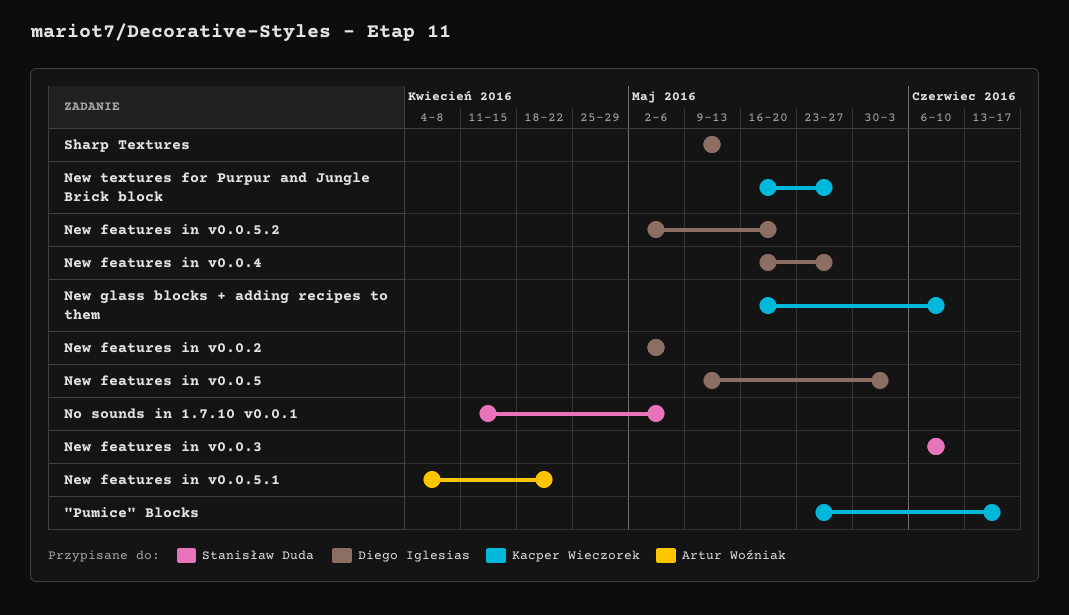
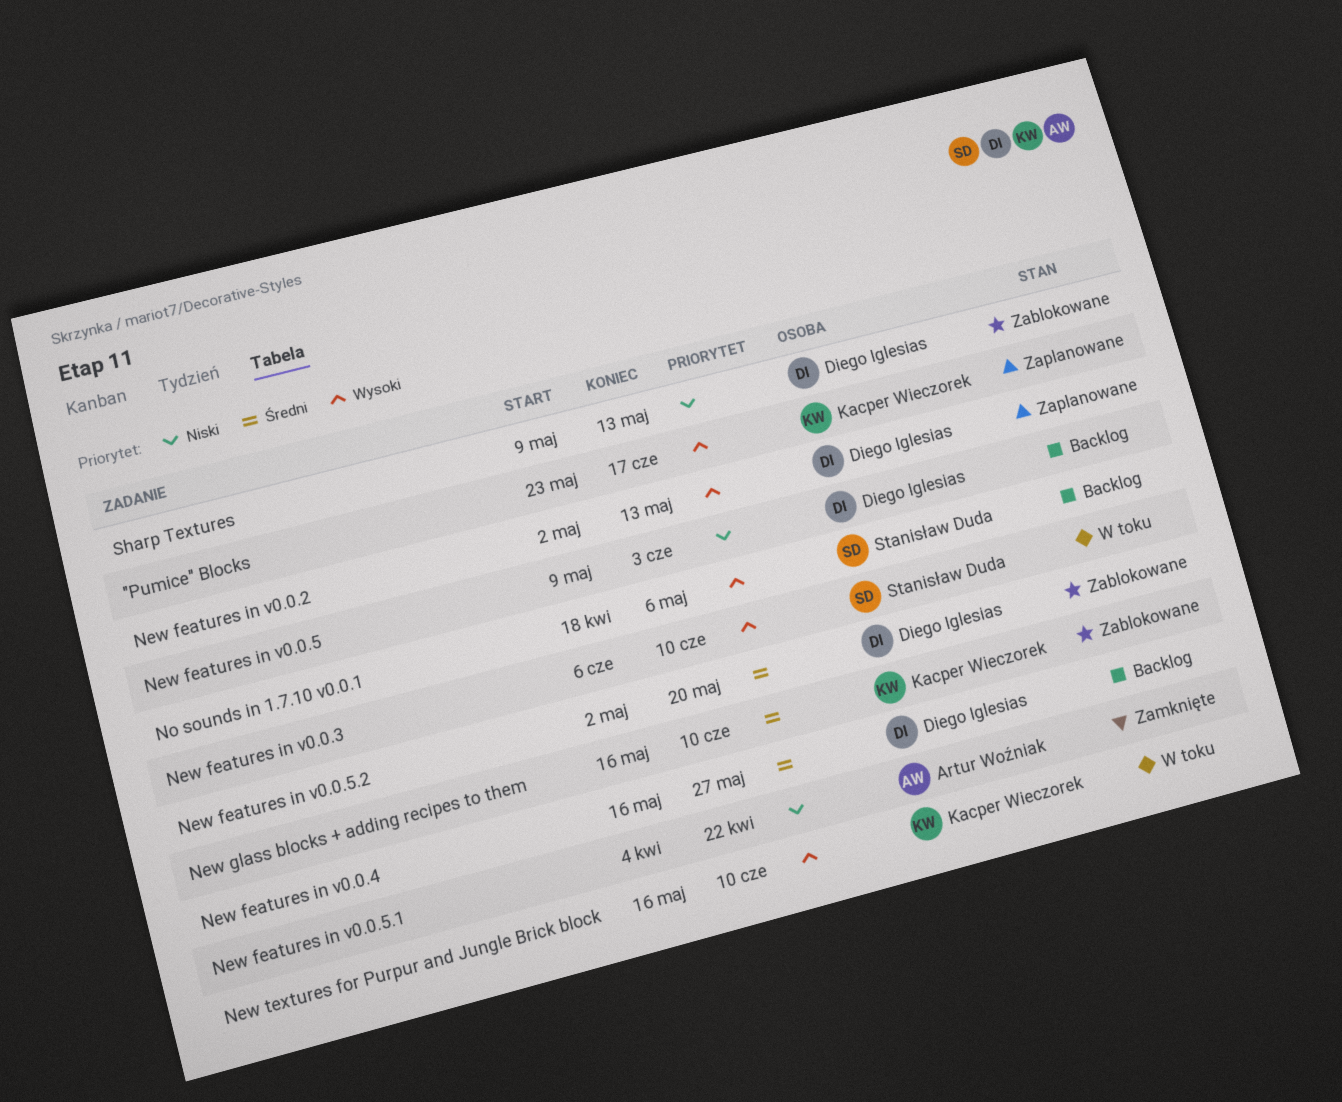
New features in v0.0.2, due: May 6 -> May 13
New textures for Purpur and Jungle Brick block, due: May 27 -> Jun 10
No sounds in 1.7.10 v0.0.1, start: Apr 11 -> Apr 18

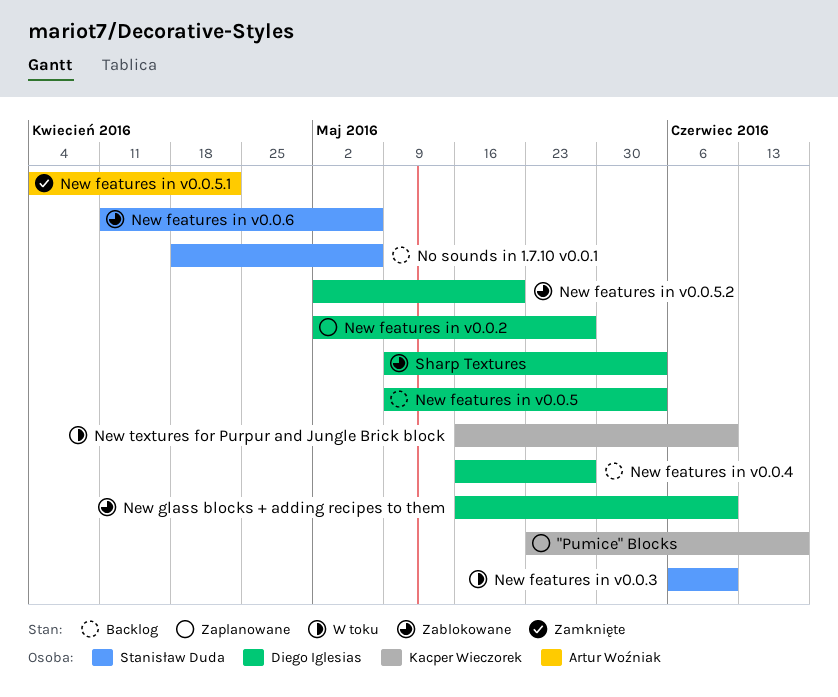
New features in v0.0.2, due: May 13 -> May 27
New features in v0.0.6: none -> present
New glass blocks + adding recipes to them, owner: Kacper Wieczorek -> Diego Iglesias
Sharp Textures, due: May 13 -> Jun 3

